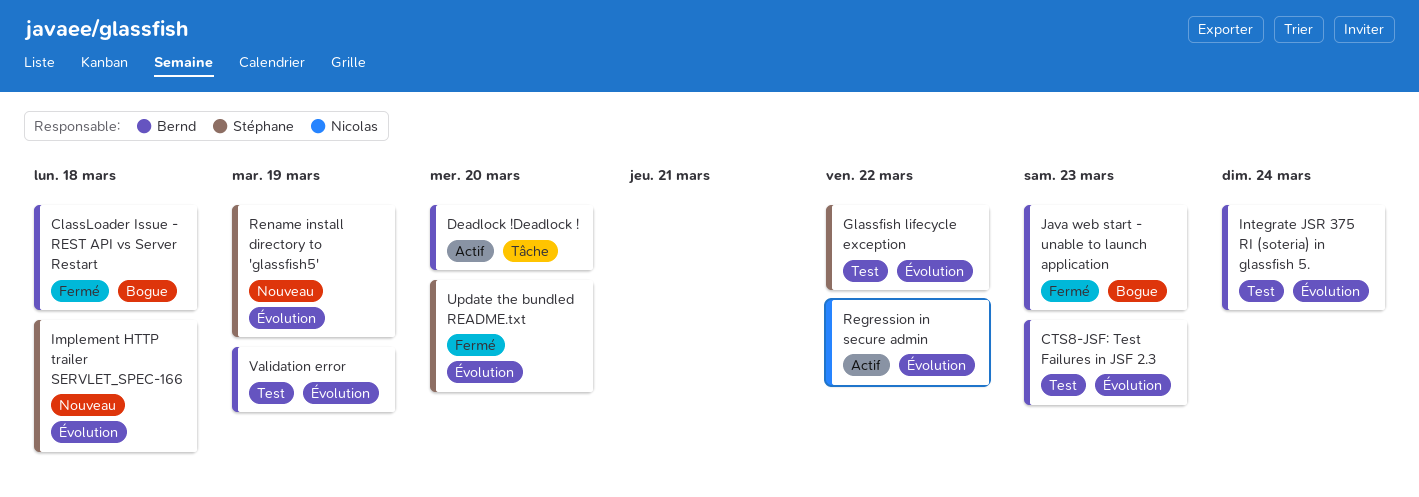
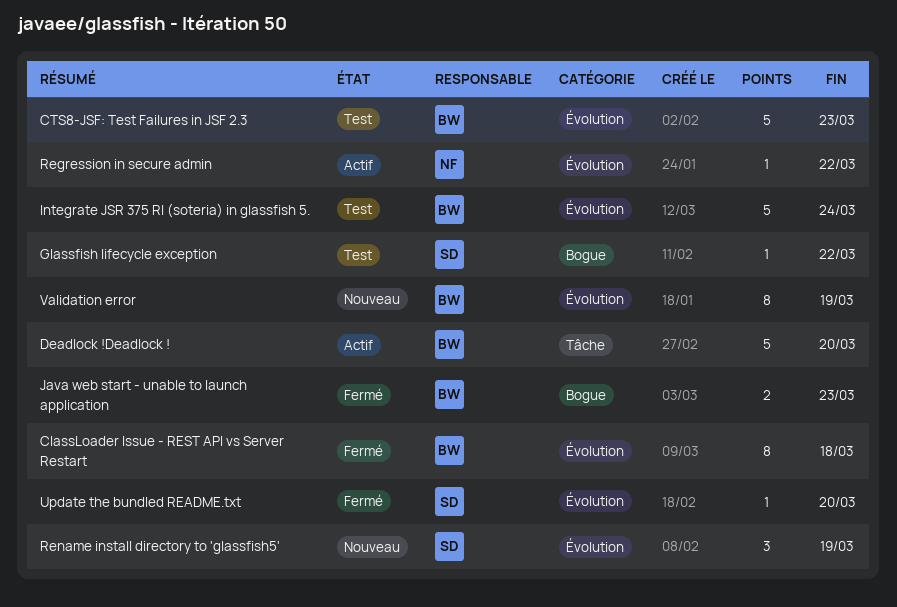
ClassLoader Issue - REST API vs Server Restart, label: Bogue -> Évolution
Glassfish lifecycle exception, label: Évolution -> Bogue
Implement HTTP trailer SERVLET_SPEC-166: present -> none
Validation error, status: Test -> Nouveau

